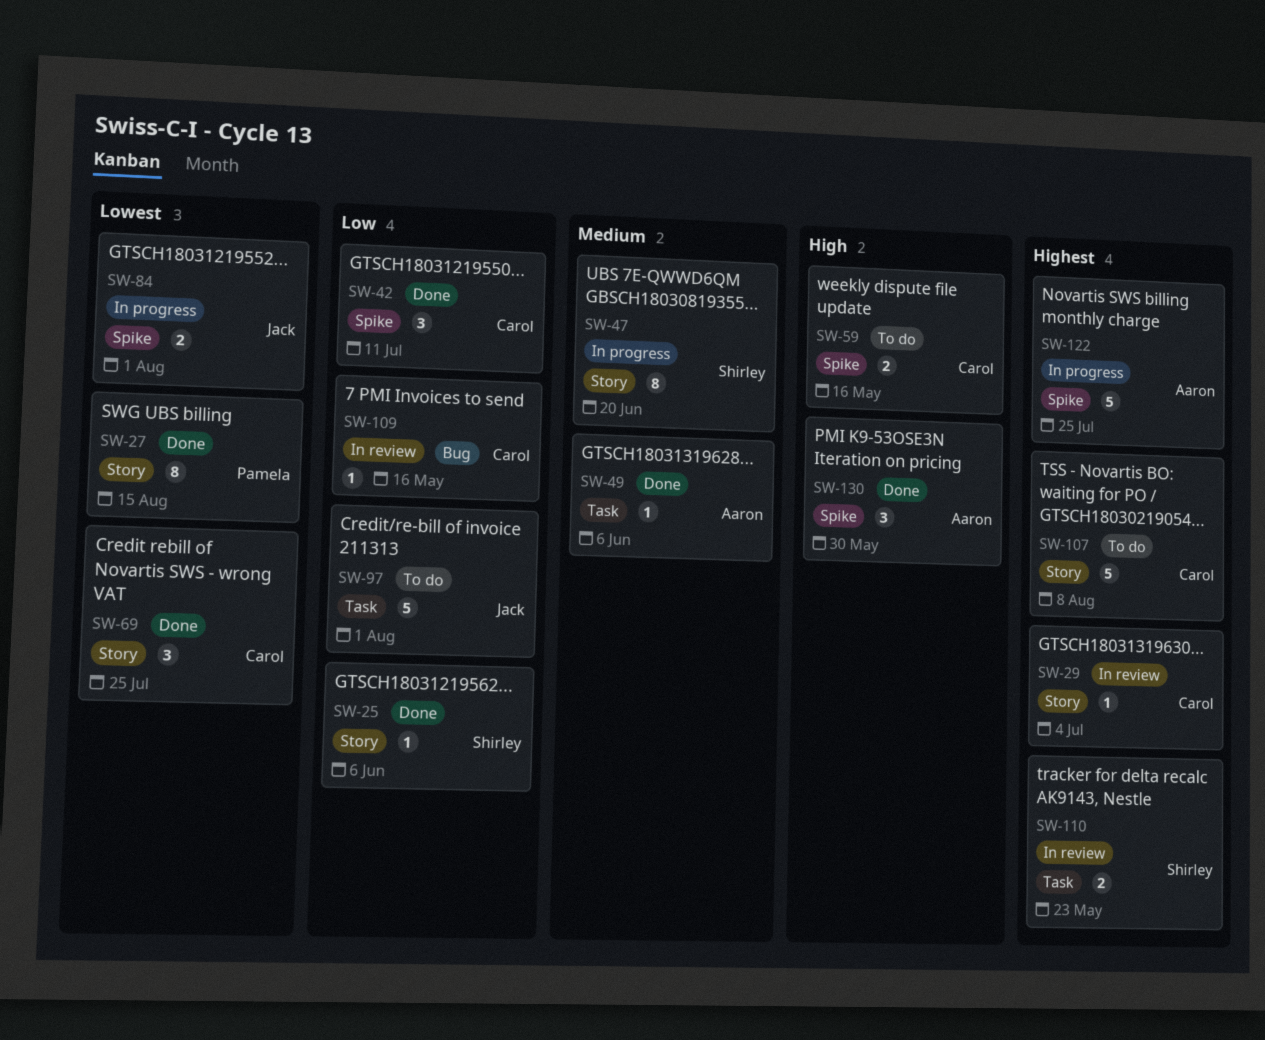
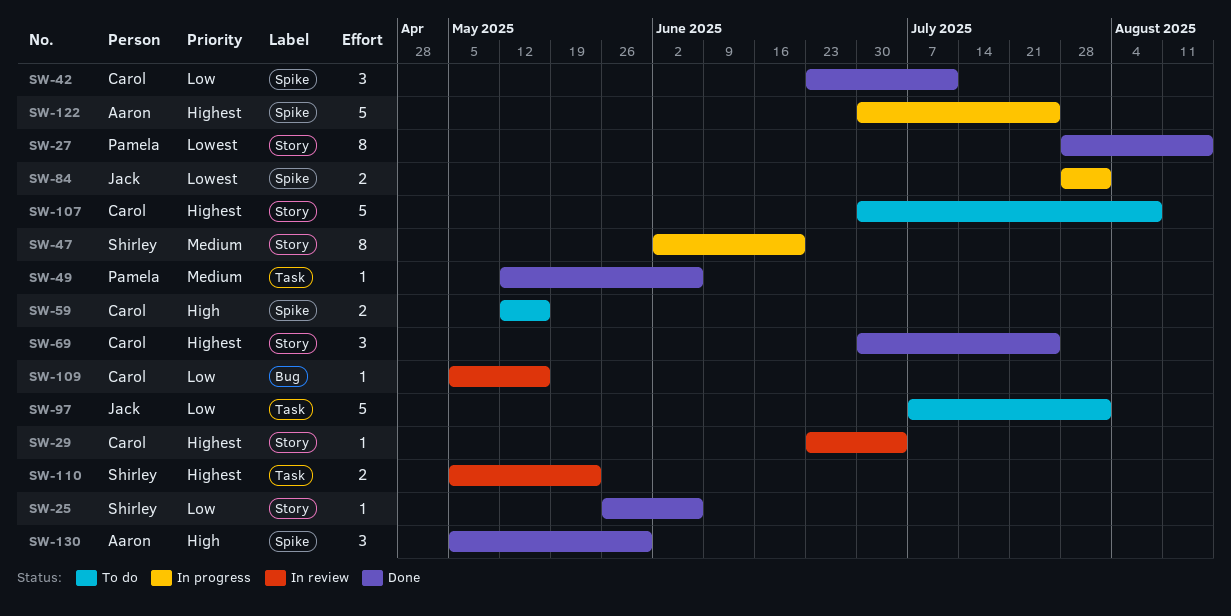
SW-49, owner: Aaron -> Pamela
SW-69, priority: Lowest -> Highest

